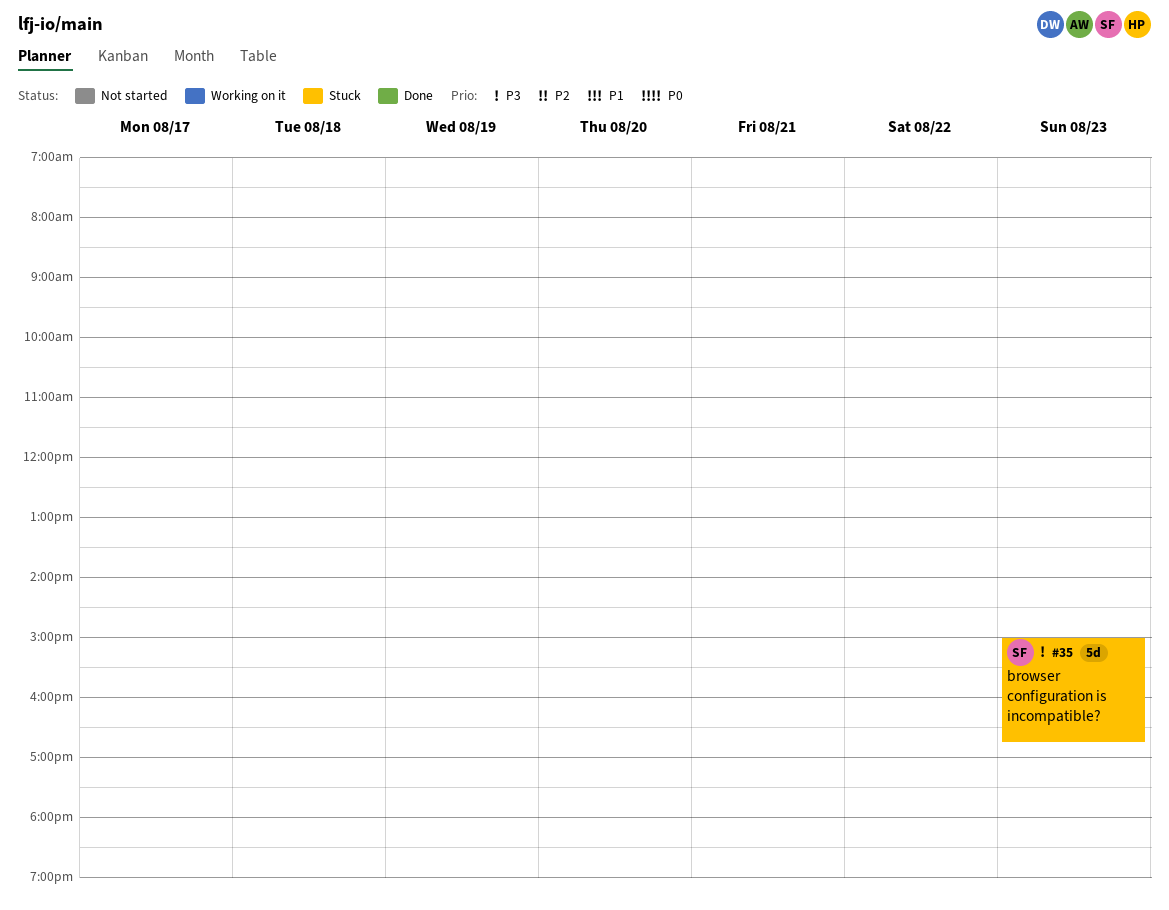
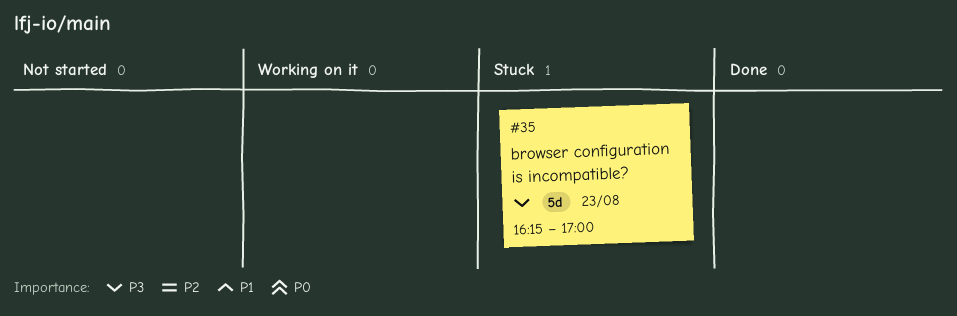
#35, begins: 15:00 -> 16:15
#35, ends: 16:45 -> 17:00

